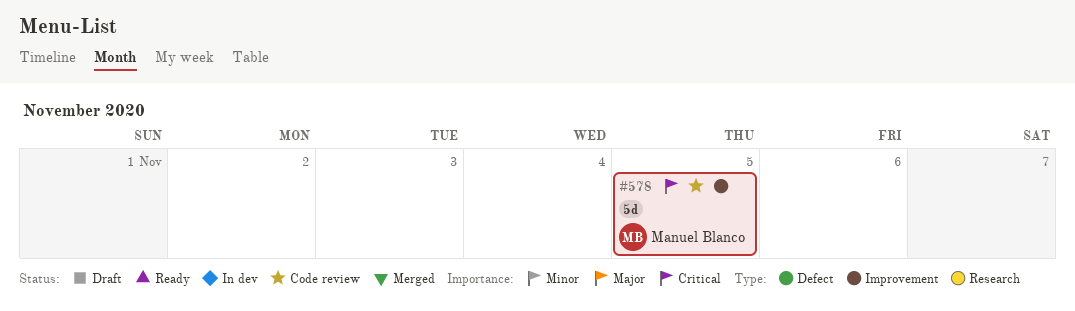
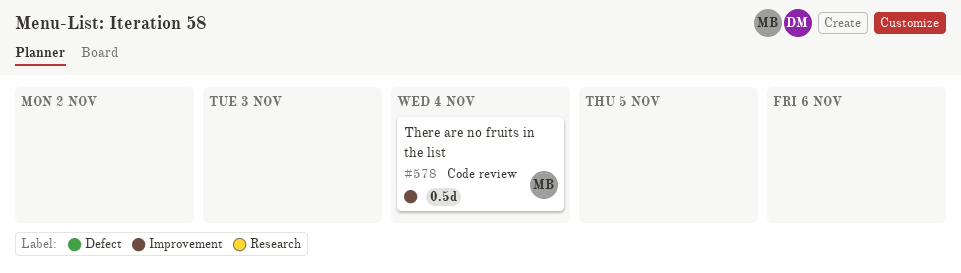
#578, estimate: 5d -> 0.5d
#578, due: Nov 5 -> Nov 4

